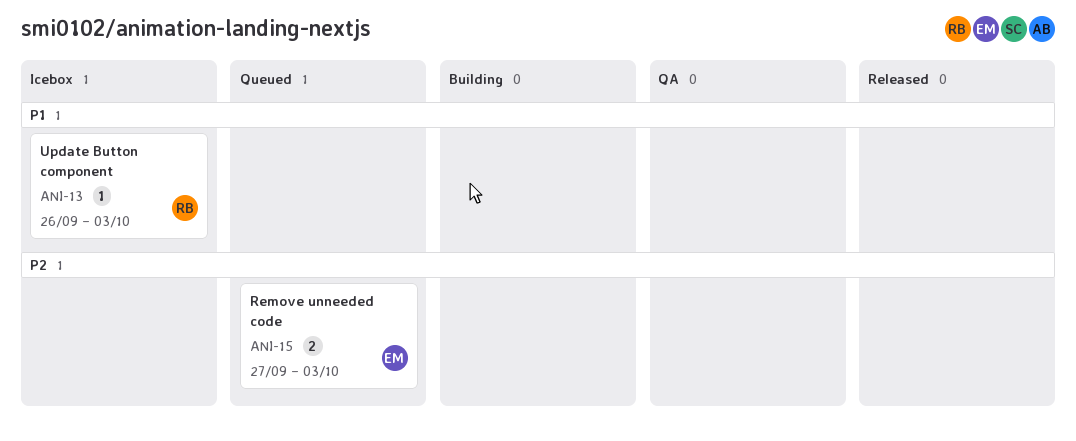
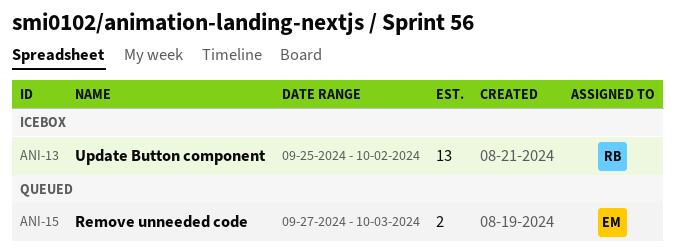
ANI-13, estimate: 1 -> 13
ANI-13, start: Sep 26 -> Sep 25
ANI-13, due: Oct 3 -> Oct 2

